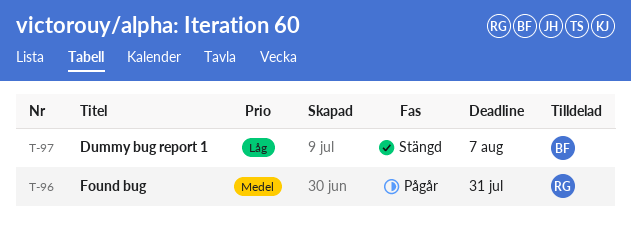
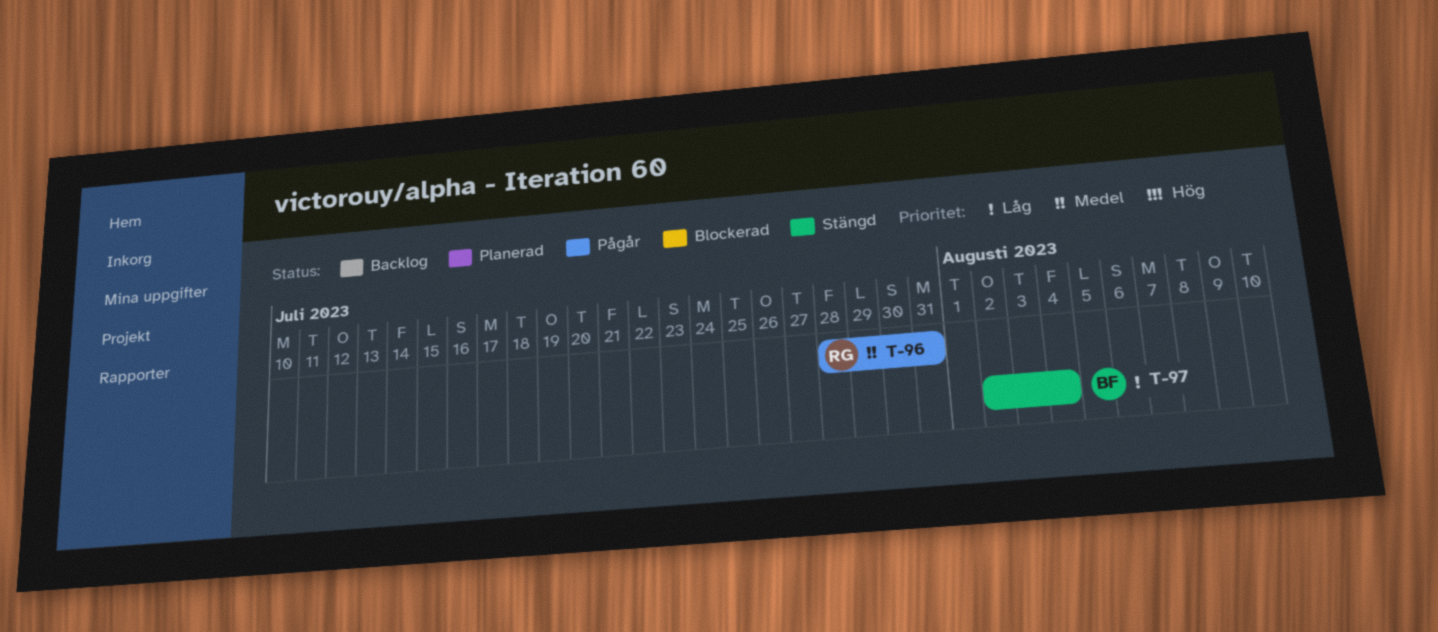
T-97, due: Aug 7 -> Aug 4

